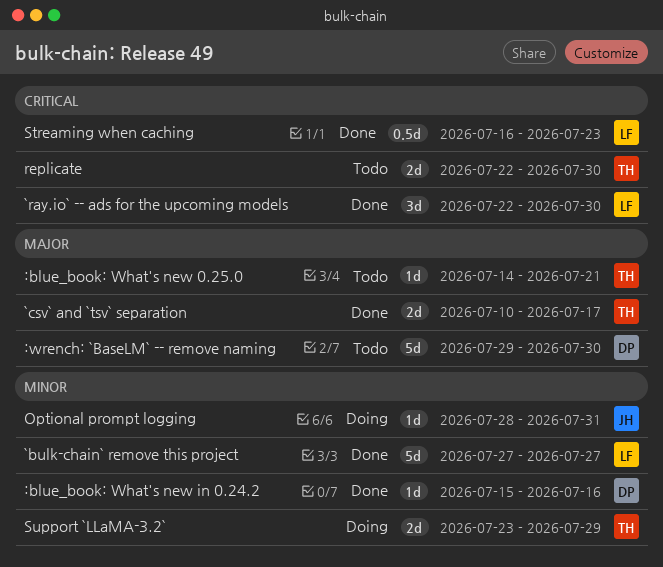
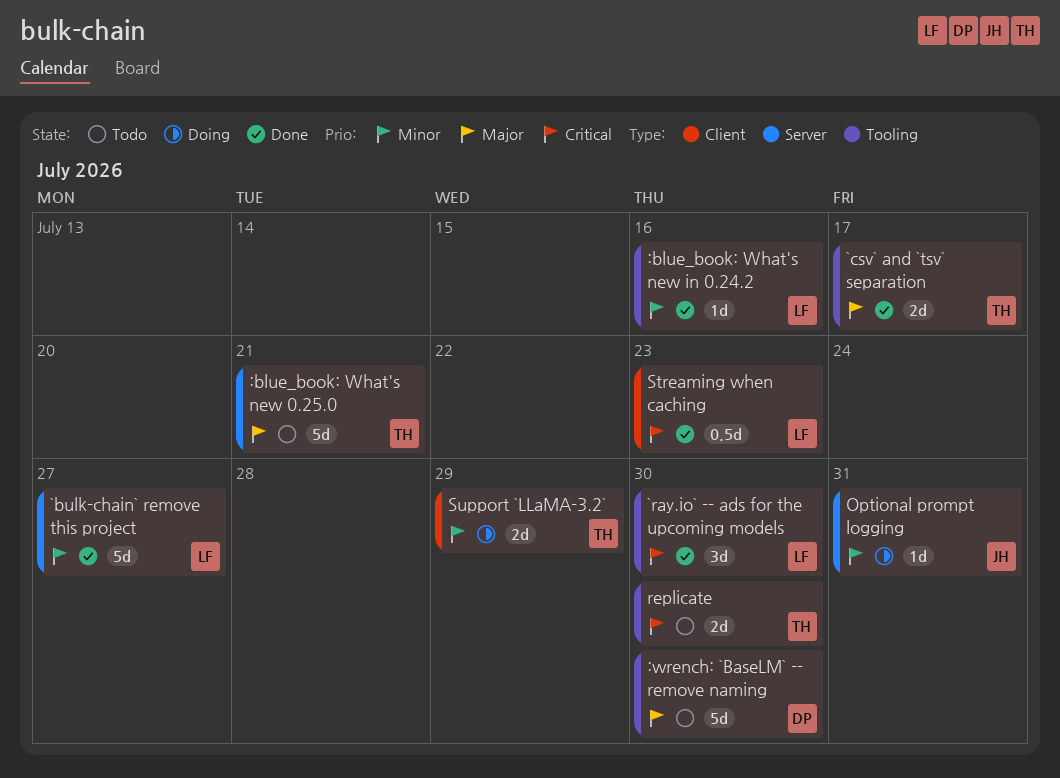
:blue_book: What's new 0.25.0, estimate: 1d -> 5d
:blue_book: What's new in 0.24.2, owner: DP -> LF

